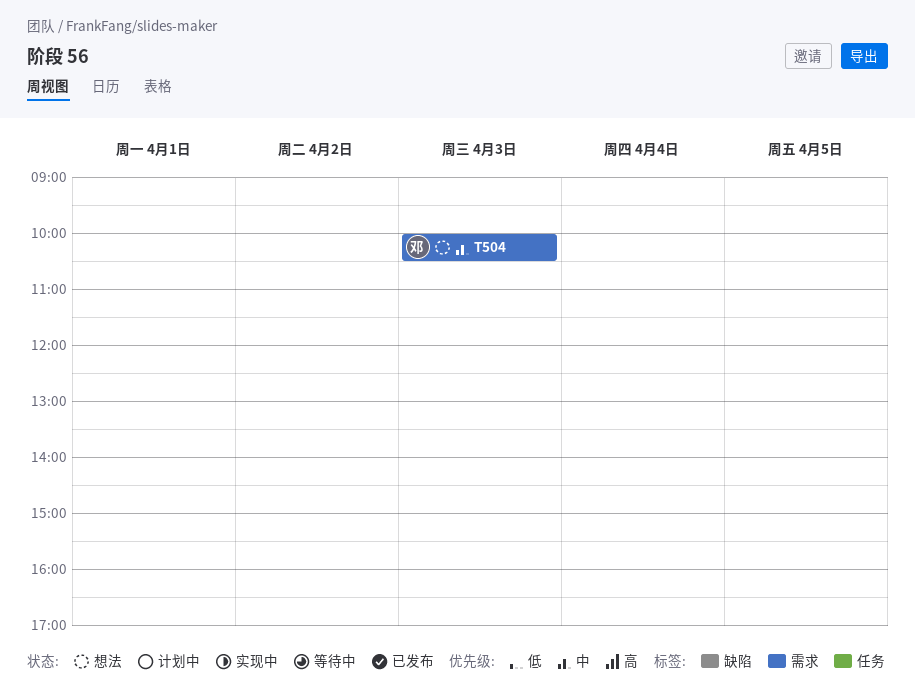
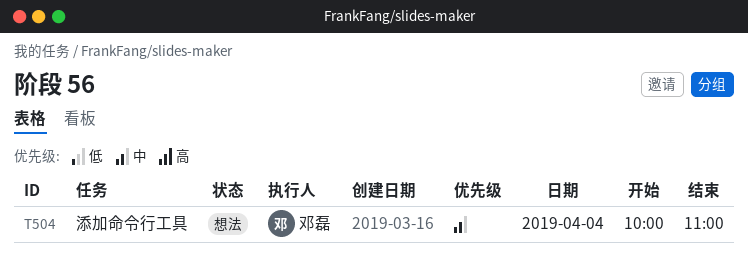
T504, day: Apr 3 -> Apr 4
T504, ends: 10:30 -> 11:00

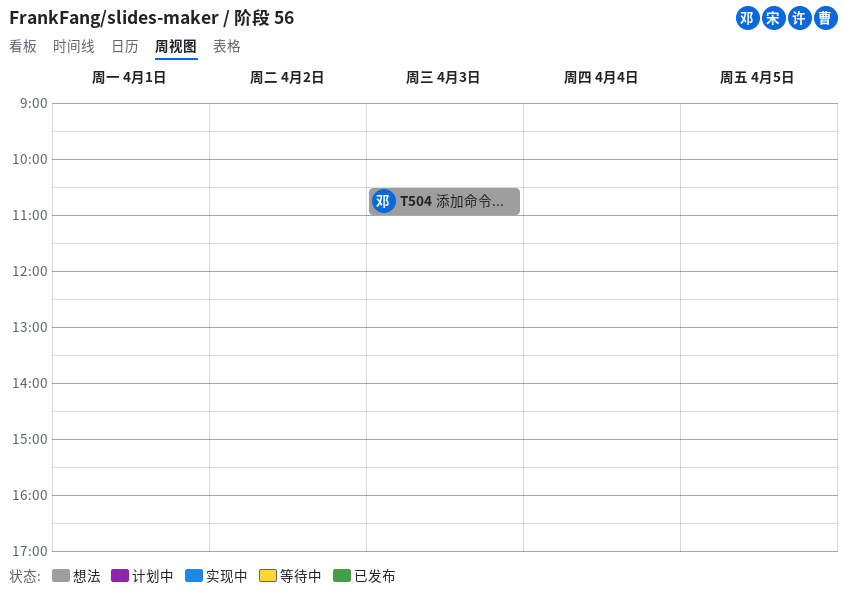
T504, day: Apr 4 -> Apr 3
T504, begins: 10:00 -> 10:30

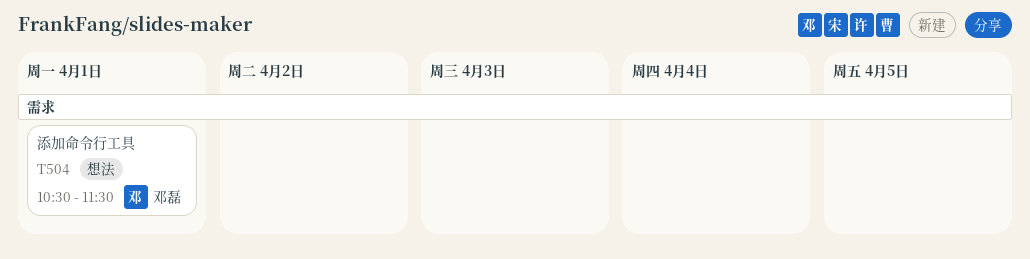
T504, day: Apr 3 -> Apr 1
T504, ends: 11:00 -> 11:30

